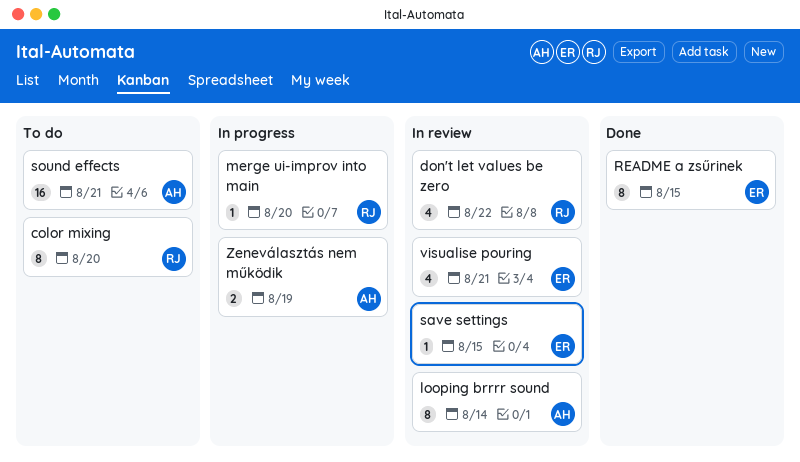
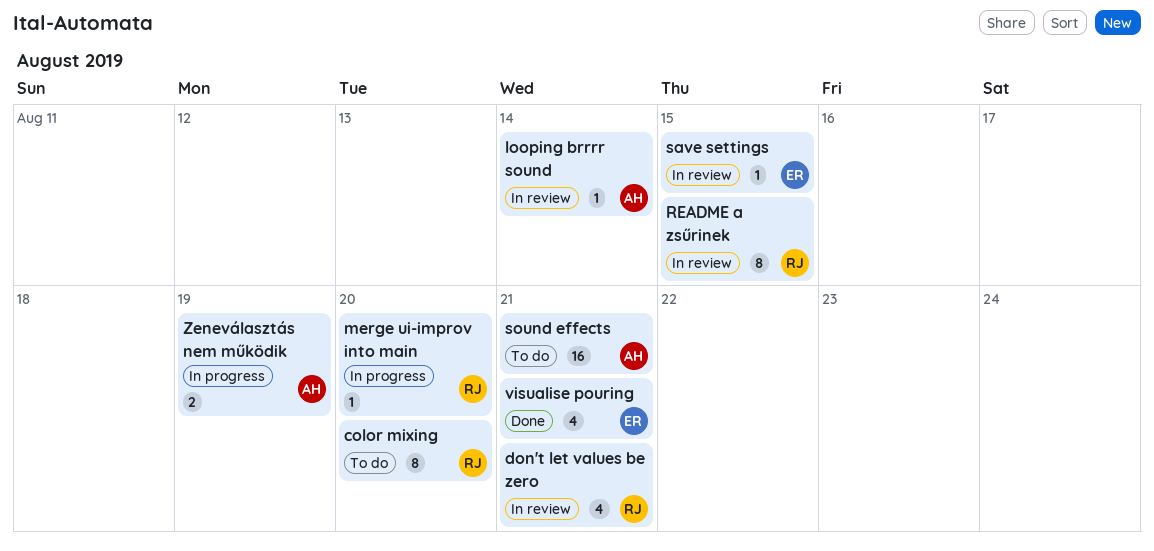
don't let values be zero, due: Aug 22 -> Aug 21
looping brrrr sound, estimate: 8 -> 1
README a zsűrinek, status: Done -> In review
README a zsűrinek, owner: ER -> RJ
visualise pouring, status: In review -> Done

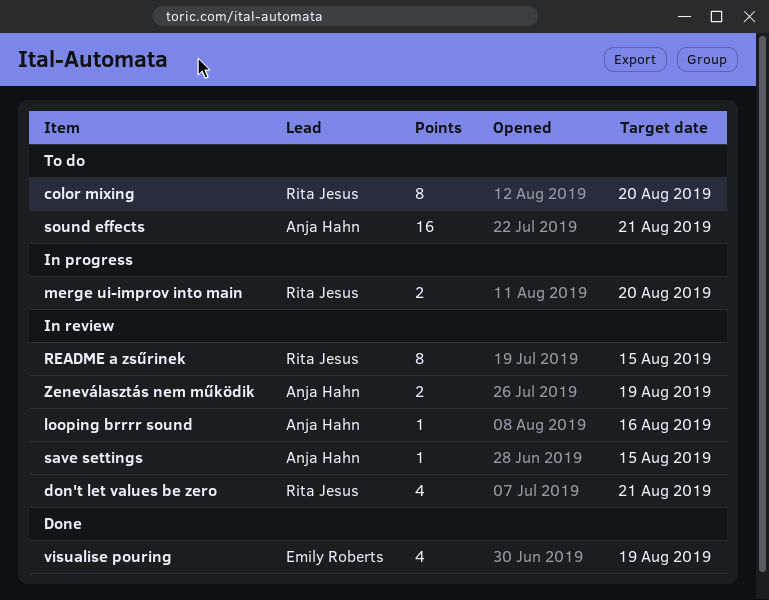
looping brrrr sound, due: Aug 14 -> Aug 16
merge ui-improv into main, estimate: 1 -> 2
save settings, owner: Emily Roberts -> Anja Hahn
visualise pouring, due: Aug 21 -> Aug 19
Zeneválasztás nem működik, status: In progress -> In review

